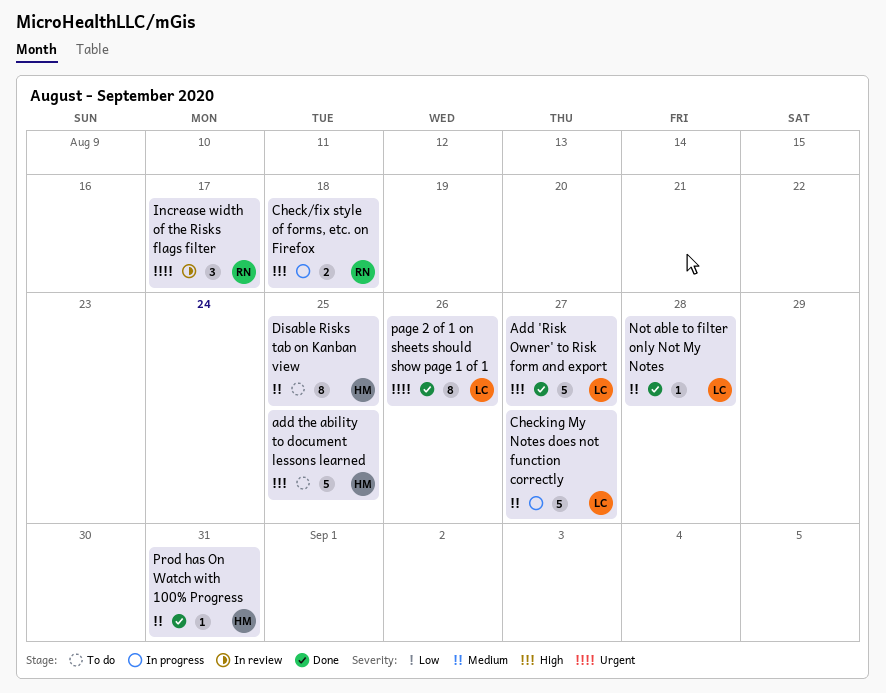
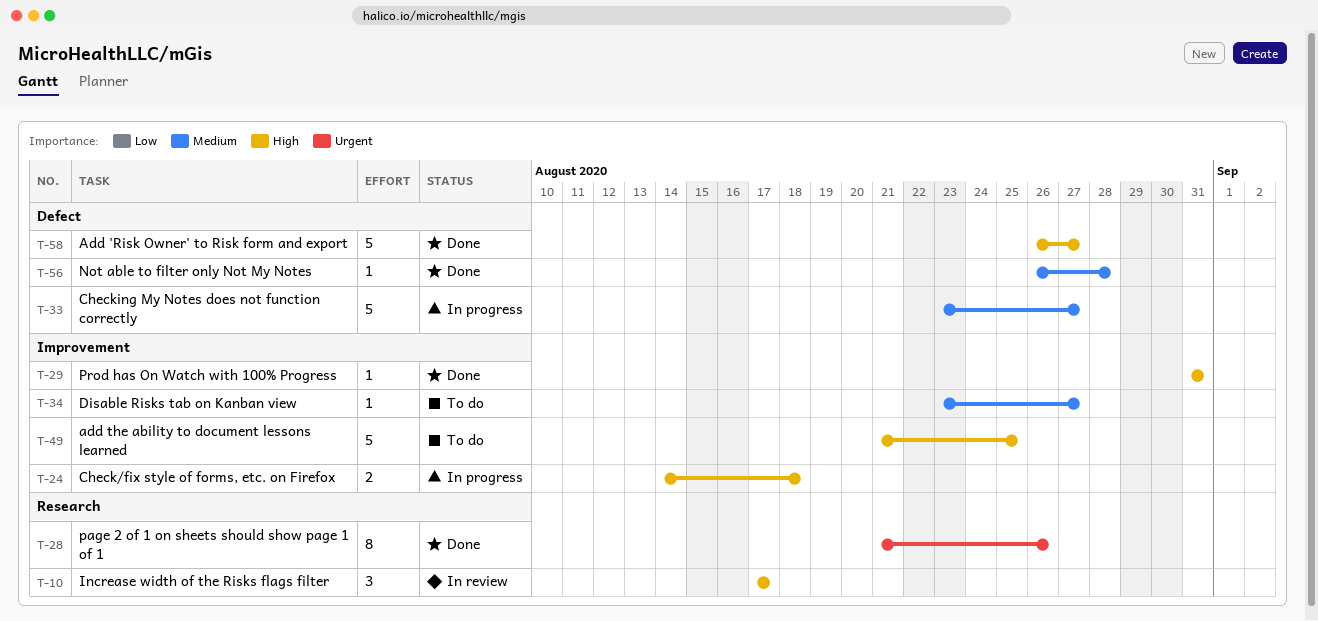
Disable Risks tab on Kanban view, estimate: 8 -> 1
Disable Risks tab on Kanban view, due: Aug 25 -> Aug 27
Increase width of the Risks flags filter, priority: Urgent -> High
Prod has On Watch with 100% Progress, priority: Medium -> High

